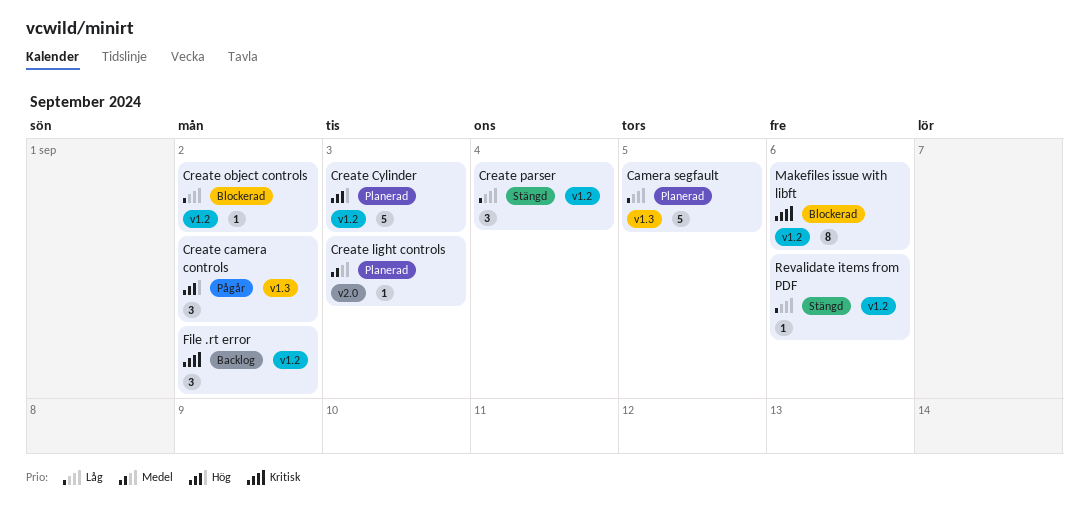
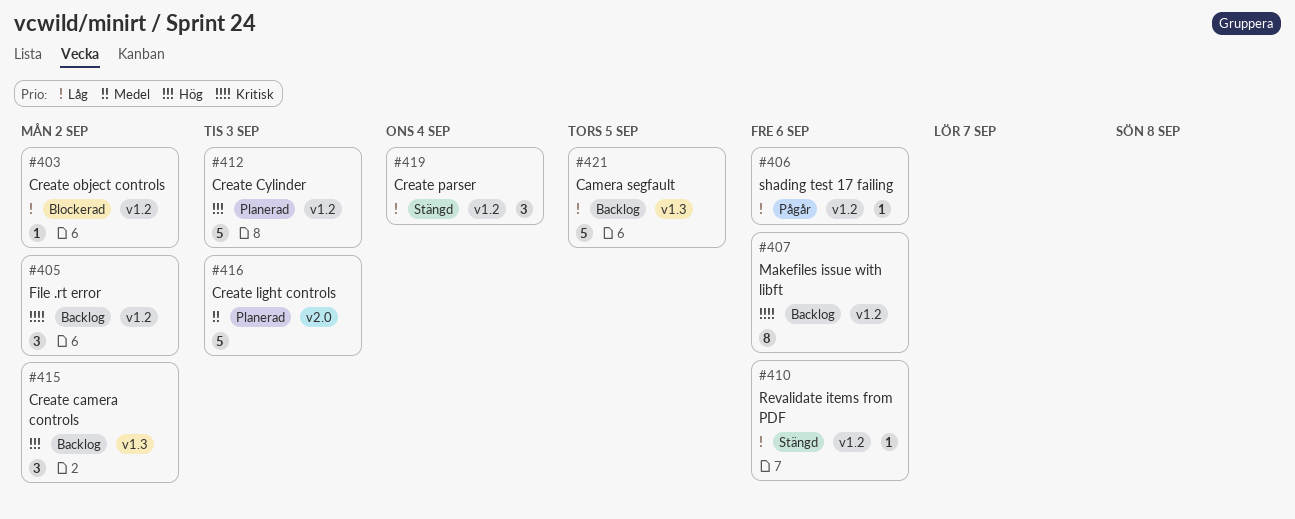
Camera segfault, status: Planerad -> Backlog
Create camera controls, status: Pågår -> Backlog
Create light controls, estimate: 1 -> 5
Makefiles issue with libft, status: Blockerad -> Backlog
shading test 17 failing: none -> present

